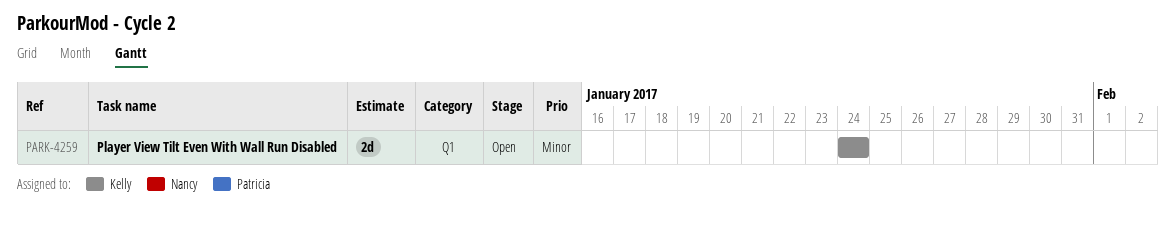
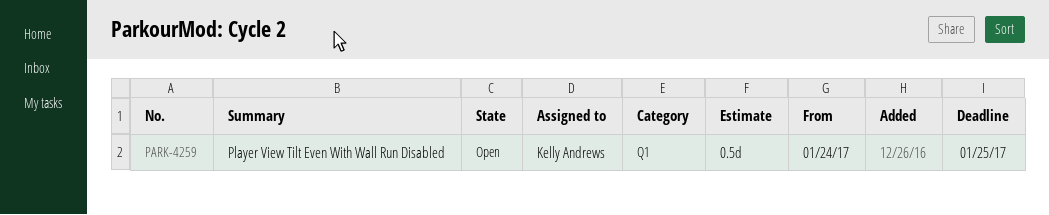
PARK-4259, estimate: 2d -> 0.5d
PARK-4259, due: Jan 24 -> Jan 25

